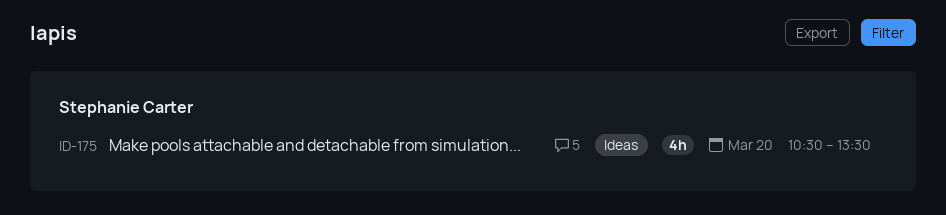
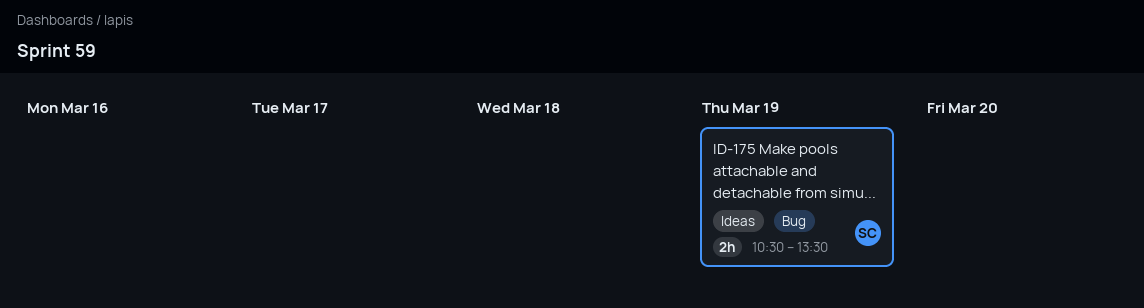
ID-175, estimate: 4h -> 2h
ID-175, day: Mar 20 -> Mar 19

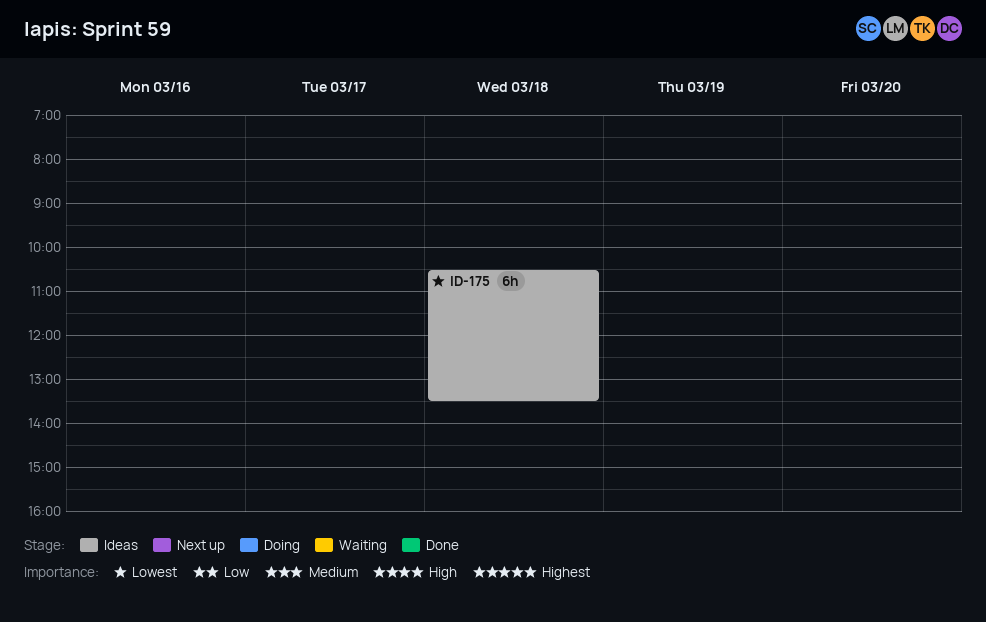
ID-175, estimate: 2h -> 6h
ID-175, day: Mar 19 -> Mar 18

